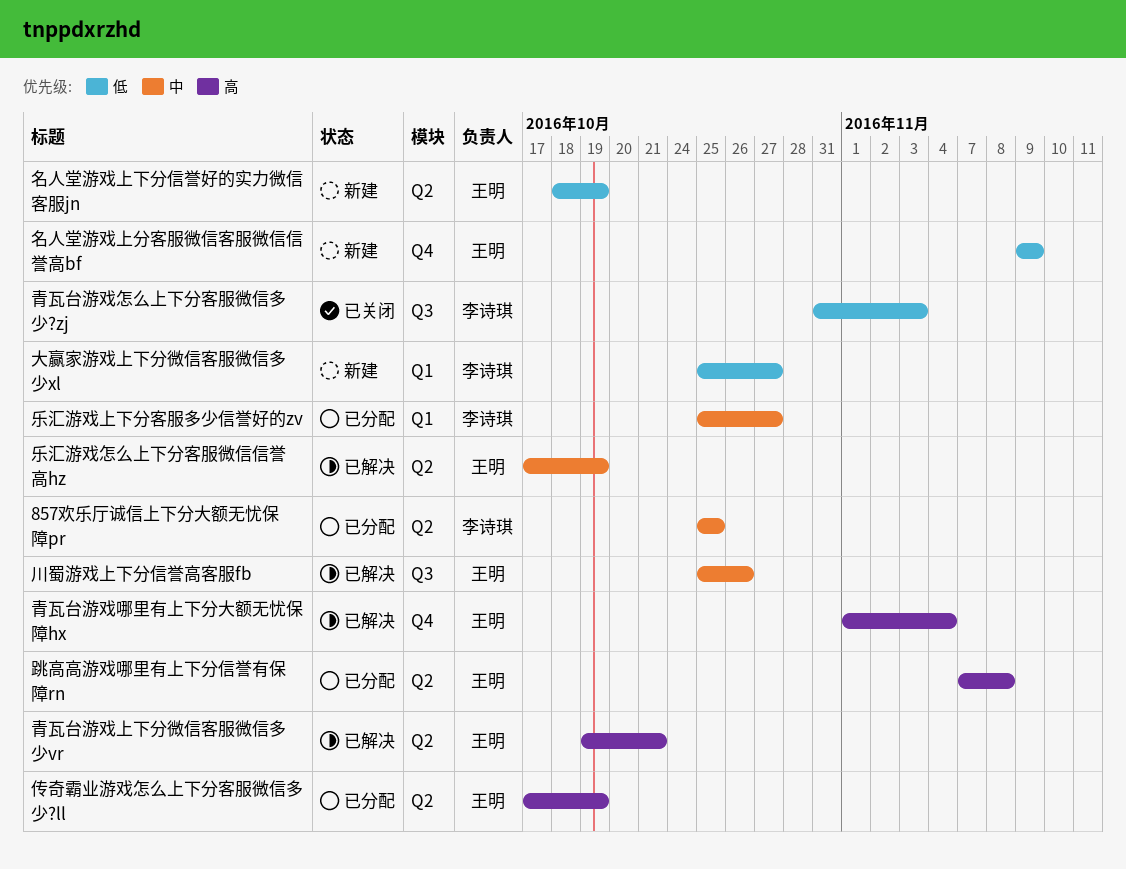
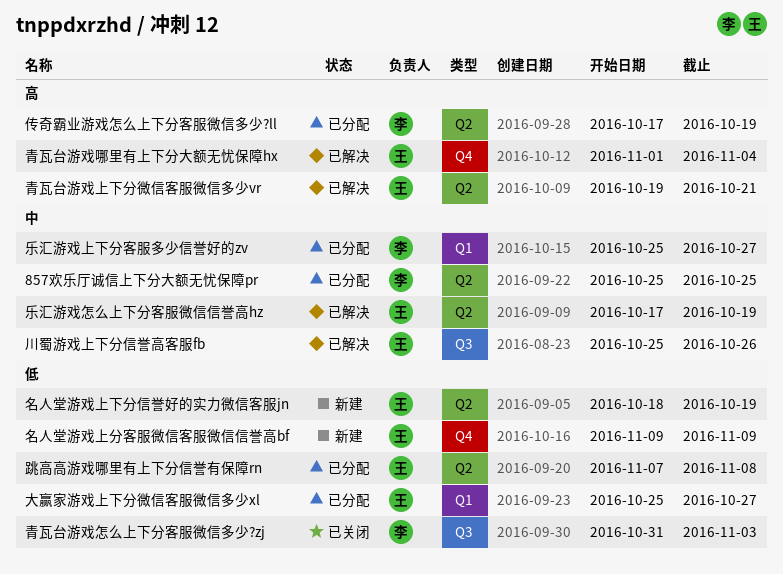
传奇霸业游戏怎么上下分客服微信多少?ll, owner: 王明 -> 李诗琪
大赢家游戏上下分微信客服微信多少xl, status: 新建 -> 已分配
大赢家游戏上下分微信客服微信多少xl, owner: 李诗琪 -> 王明
跳高高游戏哪里有上下分信誉有保障rn, priority: 高 -> 低

